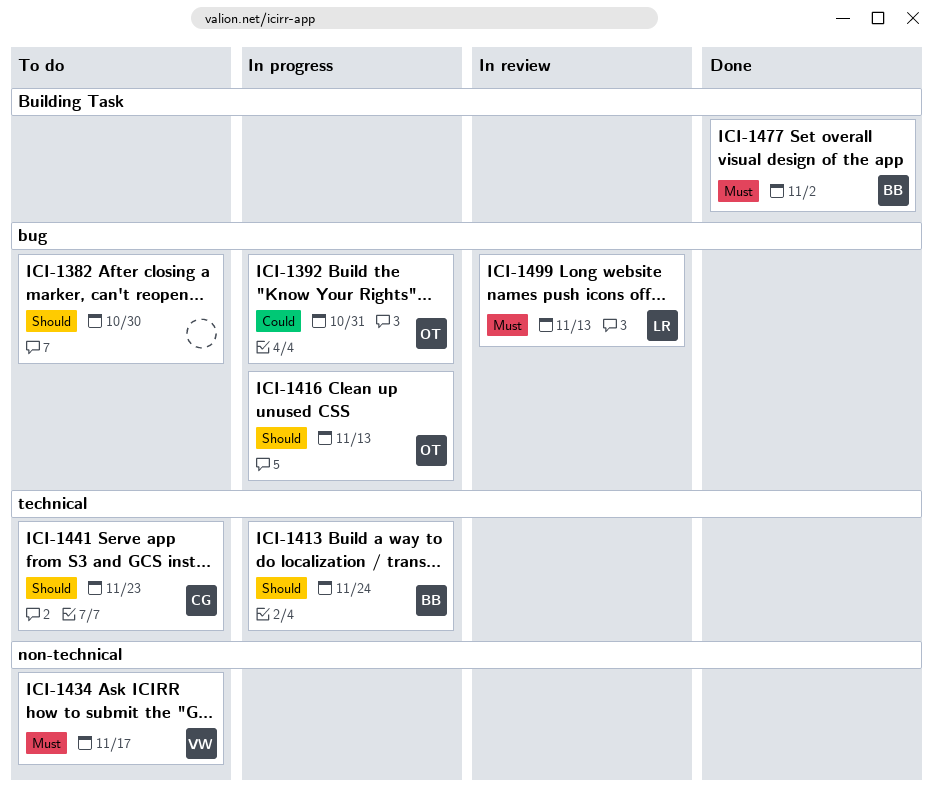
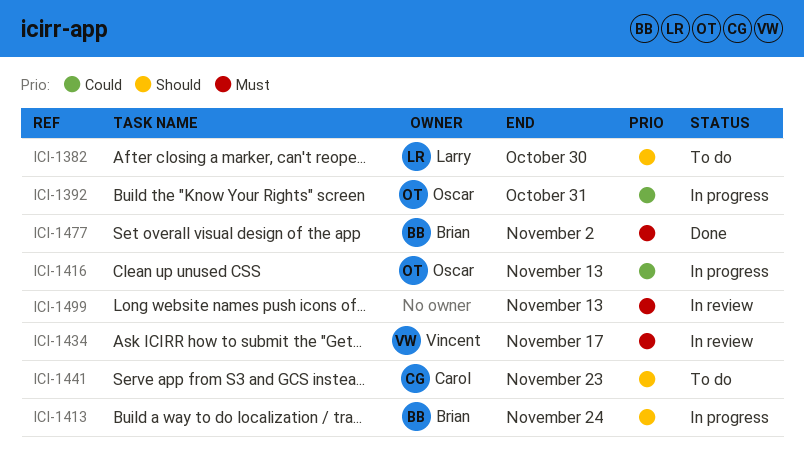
ICI-1382, owner: none -> Larry
ICI-1416, priority: Should -> Could
ICI-1434, status: To do -> In review
ICI-1499, owner: Larry -> none

